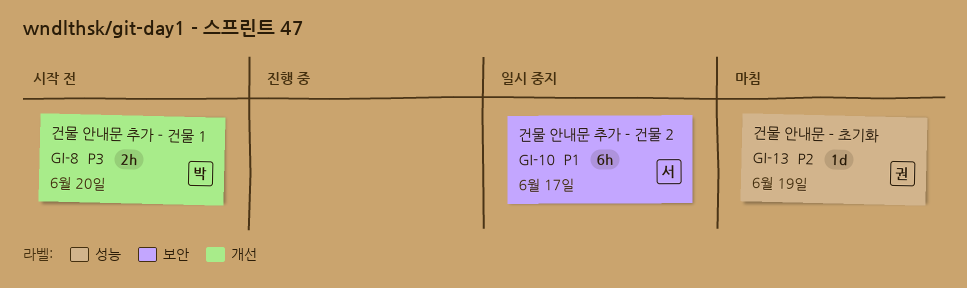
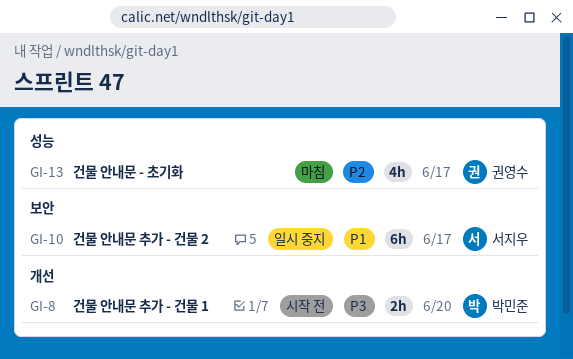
GI-13, estimate: 1d -> 4h
GI-13, due: Jun 19 -> Jun 17

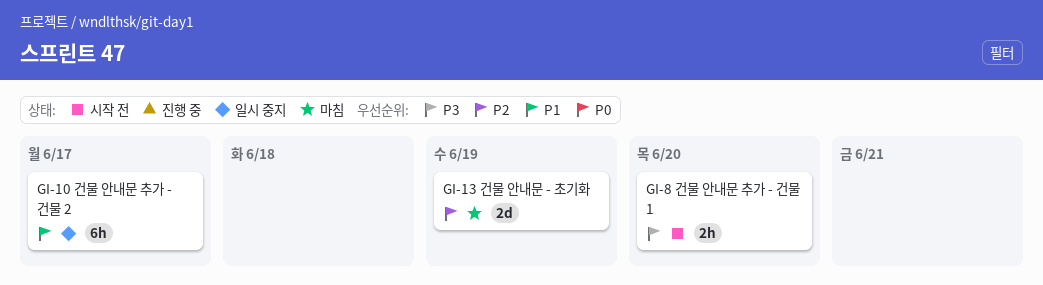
GI-13, estimate: 4h -> 2d
GI-13, due: Jun 17 -> Jun 19

